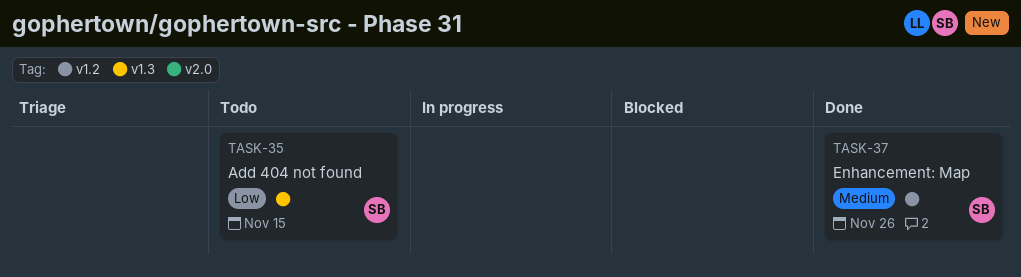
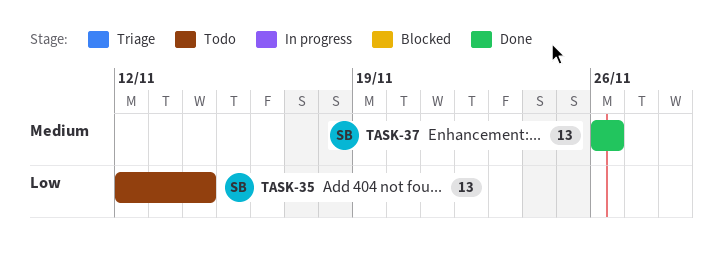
TASK-35, due: Nov 15 -> Nov 14

